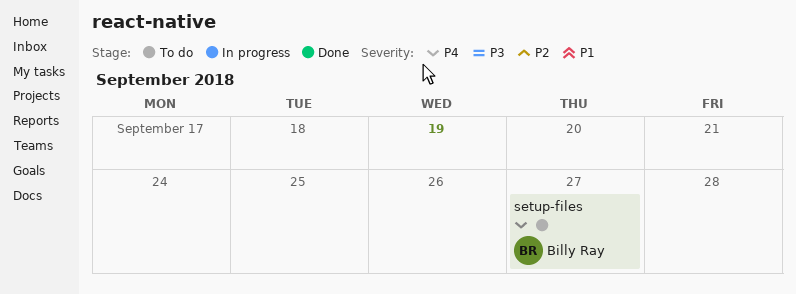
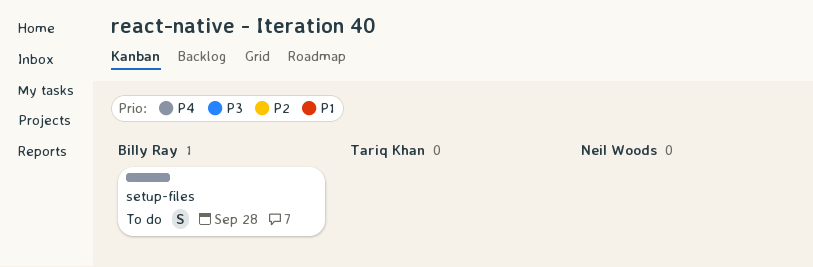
setup-files, due: Sep 27 -> Sep 28

